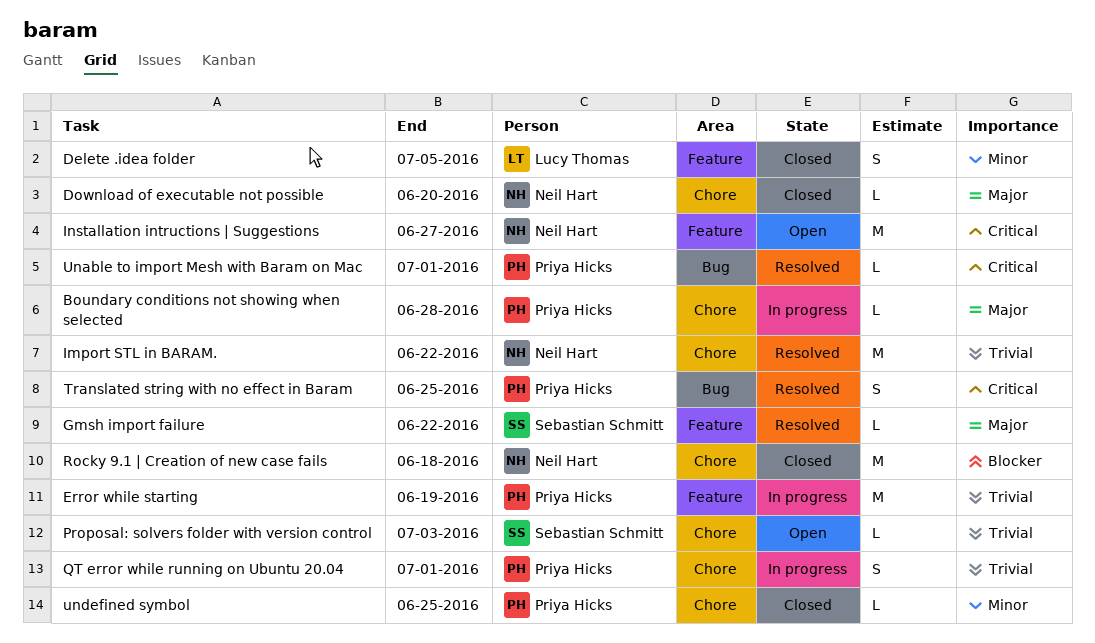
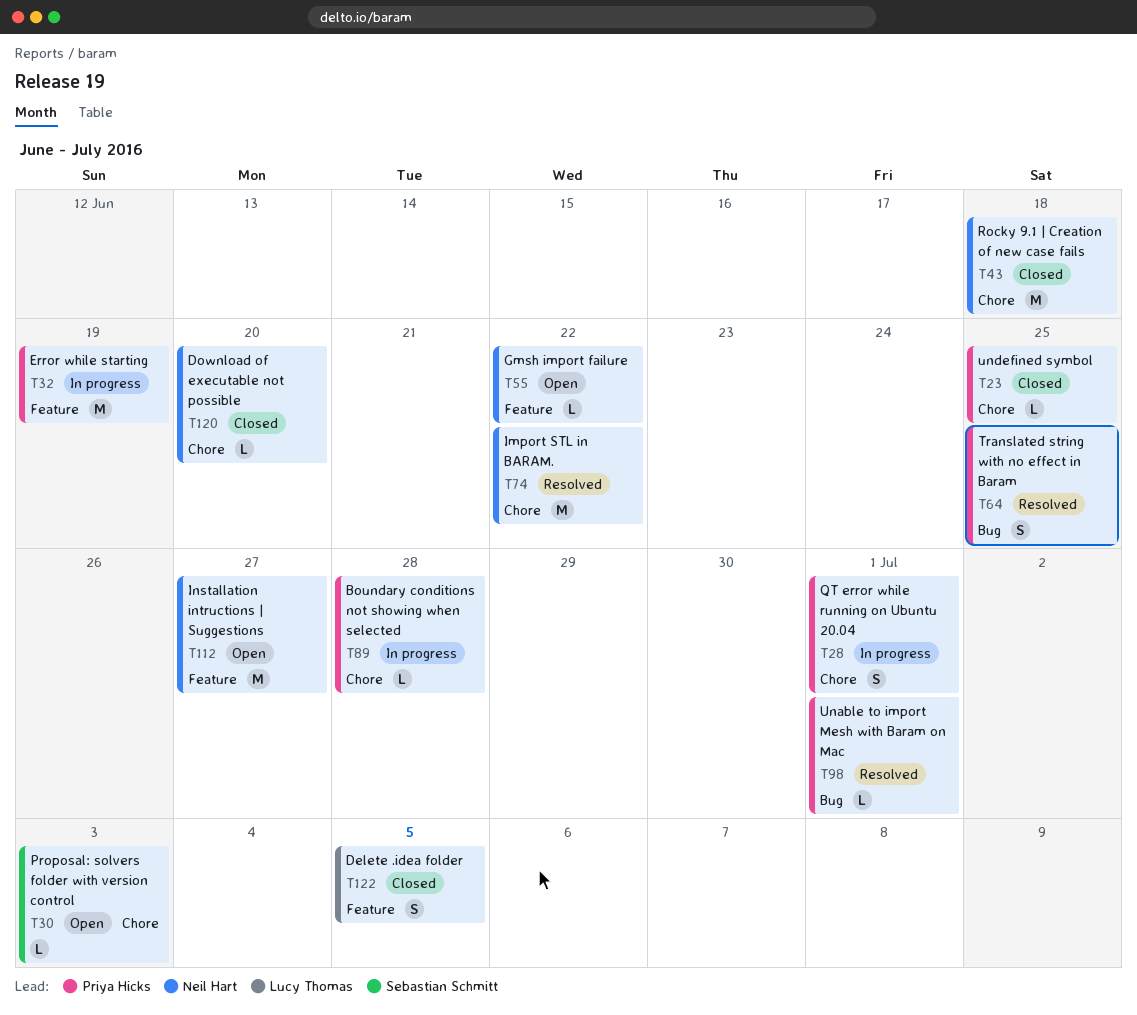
Gmsh import failure, status: Resolved -> Open
Gmsh import failure, owner: Sebastian Schmitt -> Neil Hart

